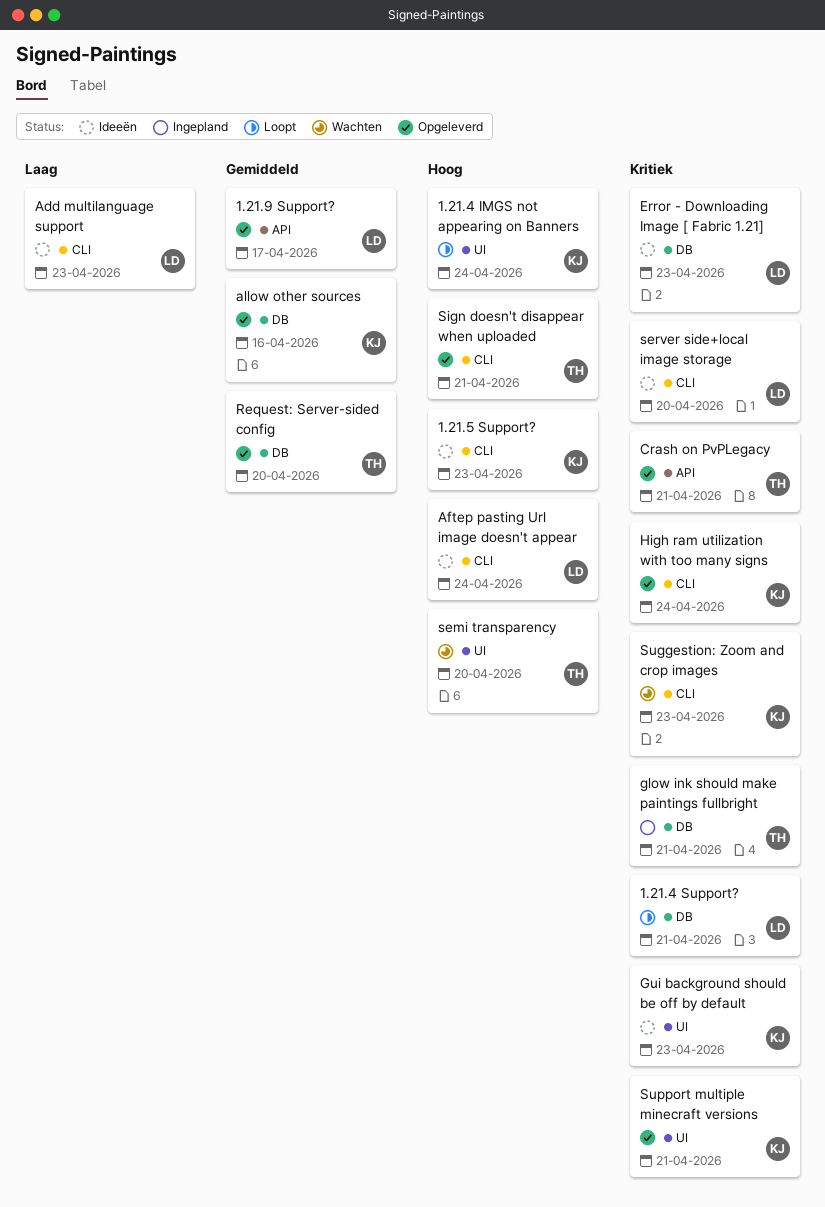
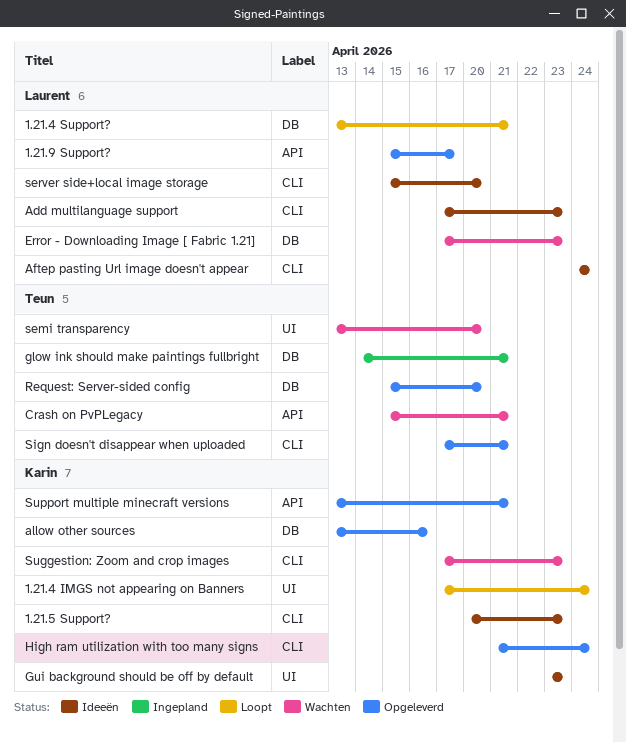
Crash on PvPLegacy, status: Opgeleverd -> Wachten
Error - Downloading Image [ Fabric 1.21], status: Ideeën -> Wachten
Support multiple minecraft versions, label: UI -> API

